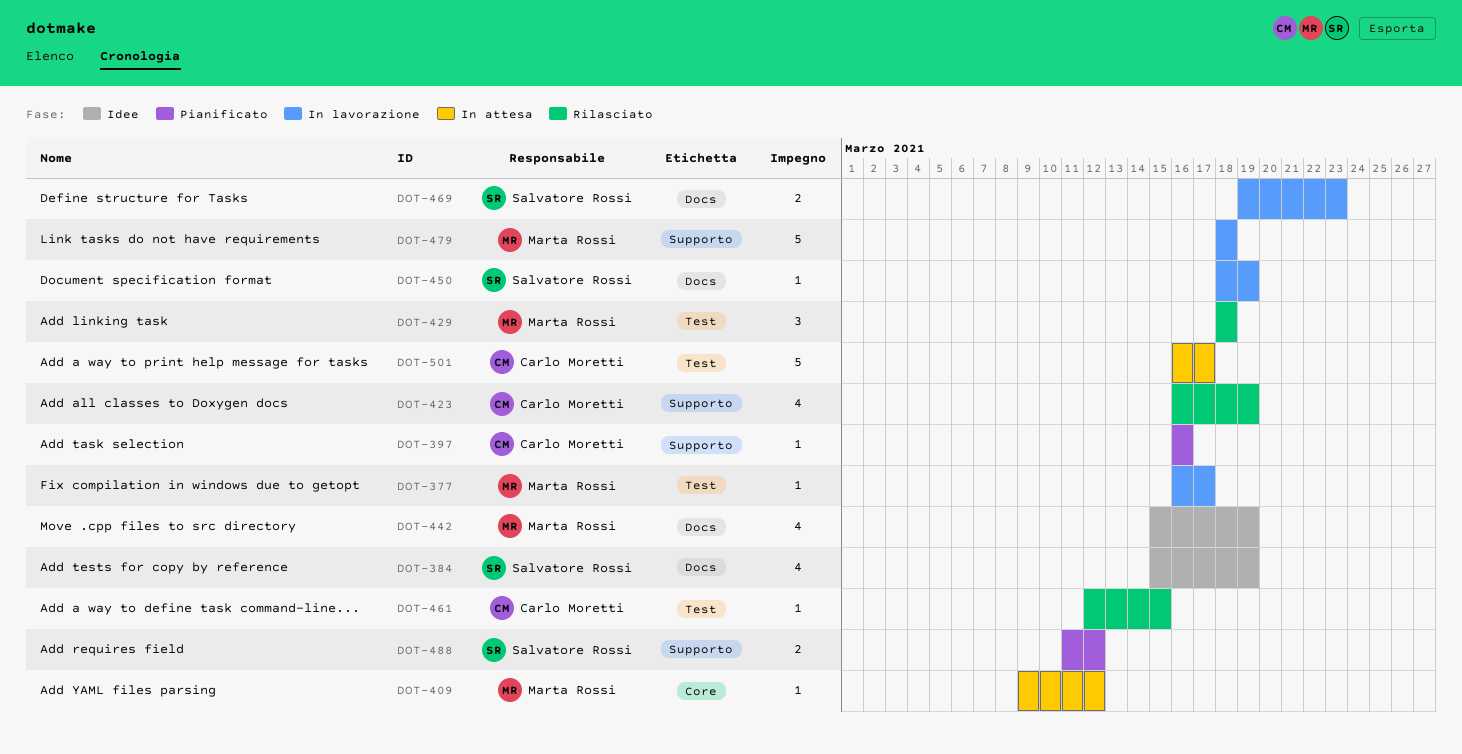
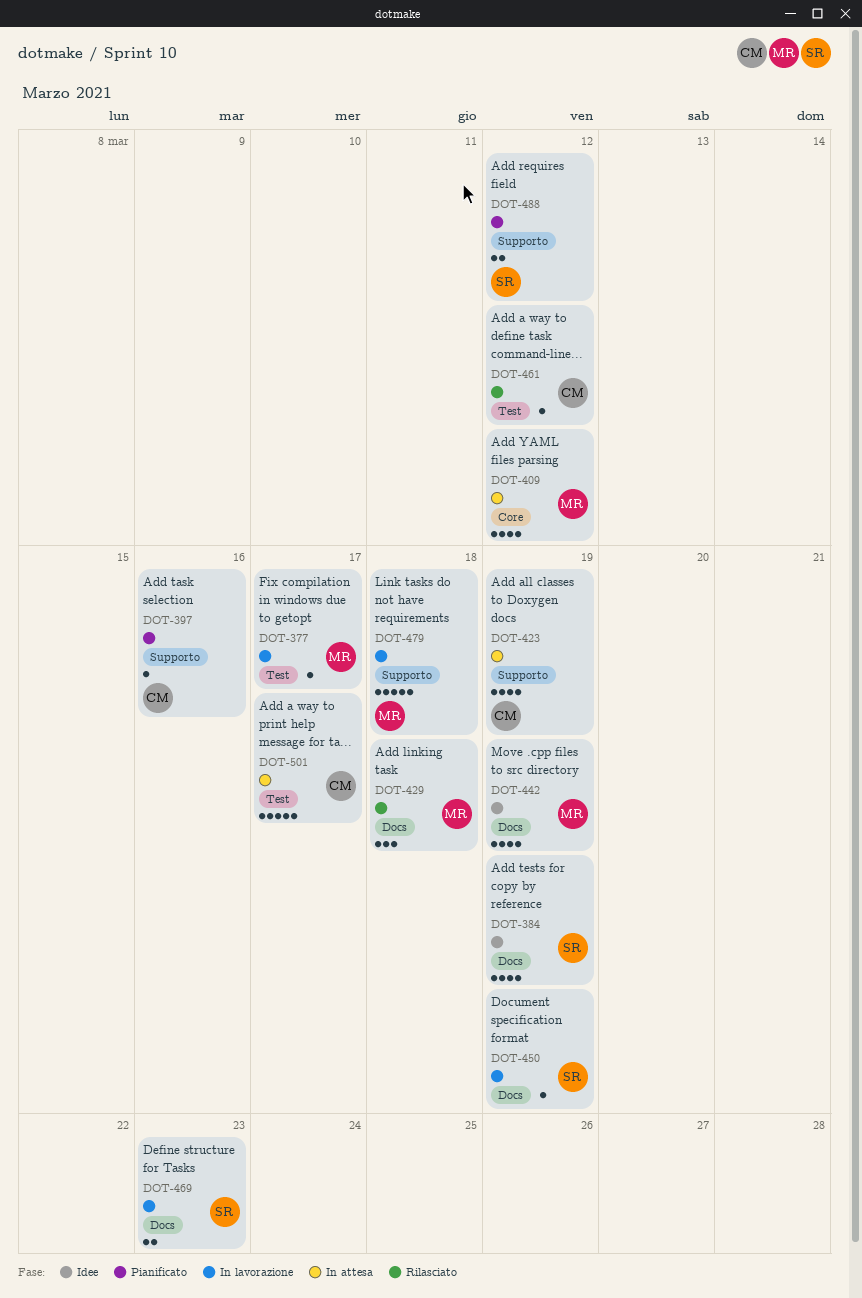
DOT-409, estimate: 1 -> 4
DOT-423, status: Rilasciato -> In attesa
DOT-429, label: Test -> Docs
DOT-461, due: Mar 15 -> Mar 12

